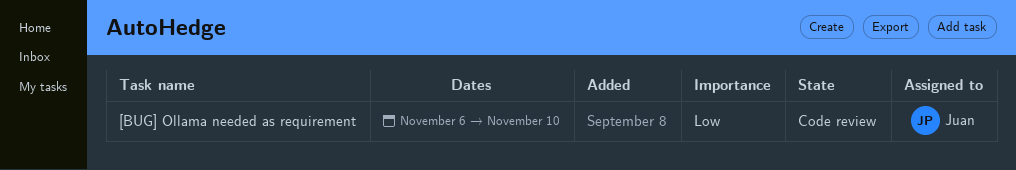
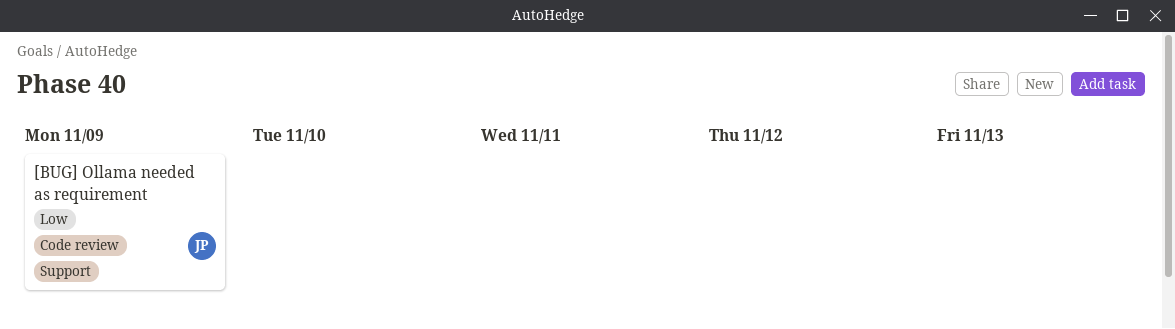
[BUG] Ollama needed as requirement, due: Nov 10 -> Nov 9

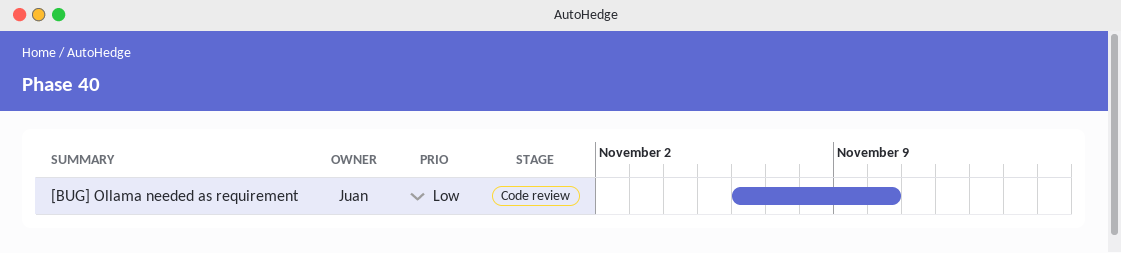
[BUG] Ollama needed as requirement, due: Nov 9 -> Nov 10

